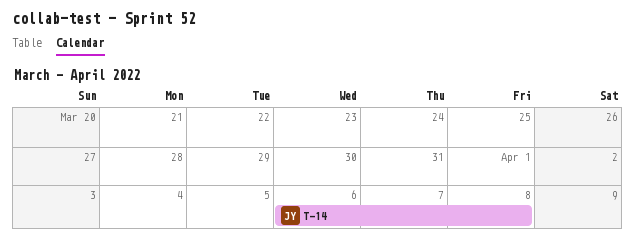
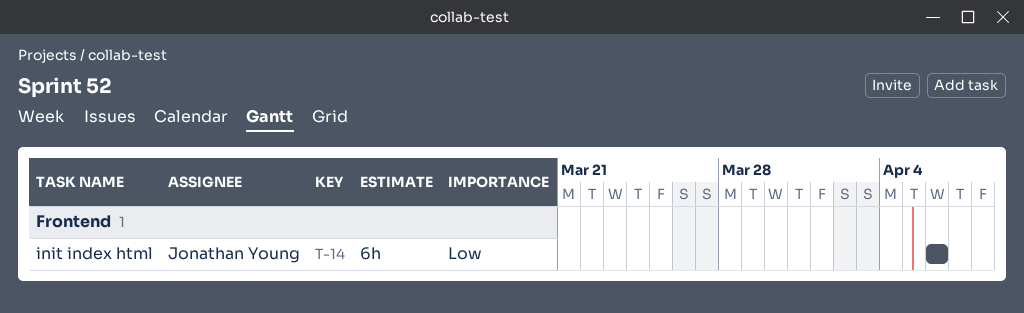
T-14, due: Apr 8 -> Apr 6

